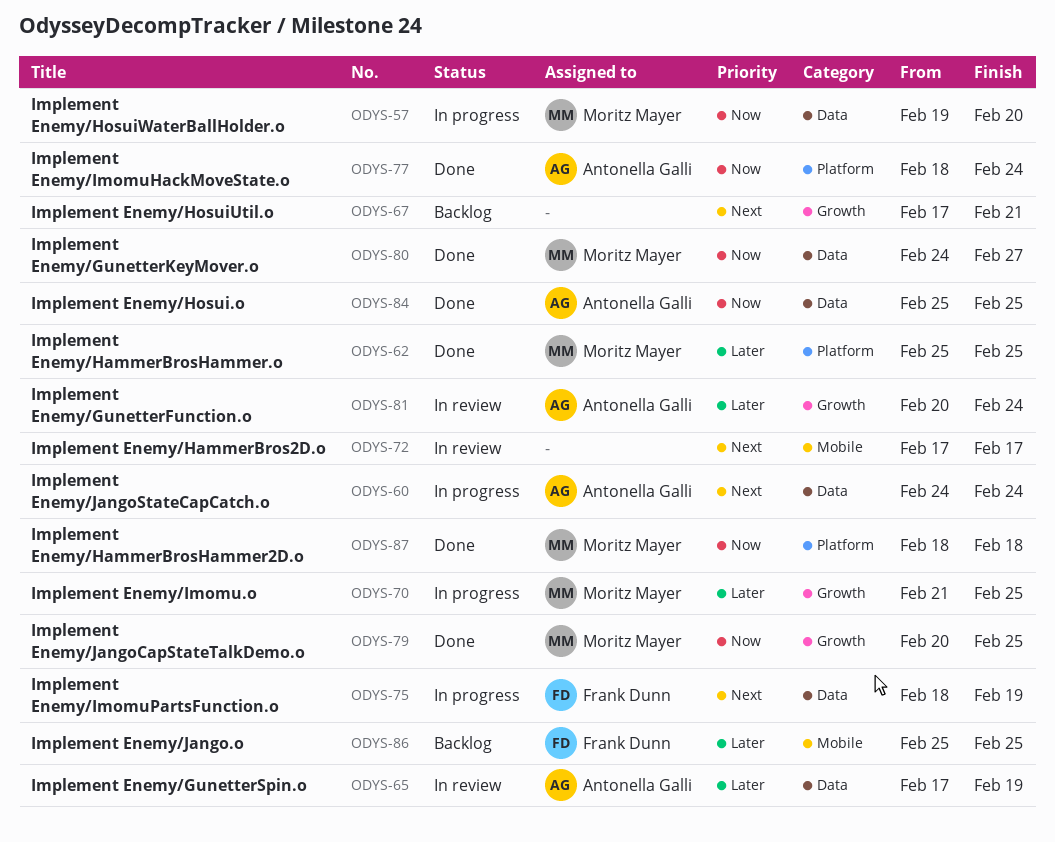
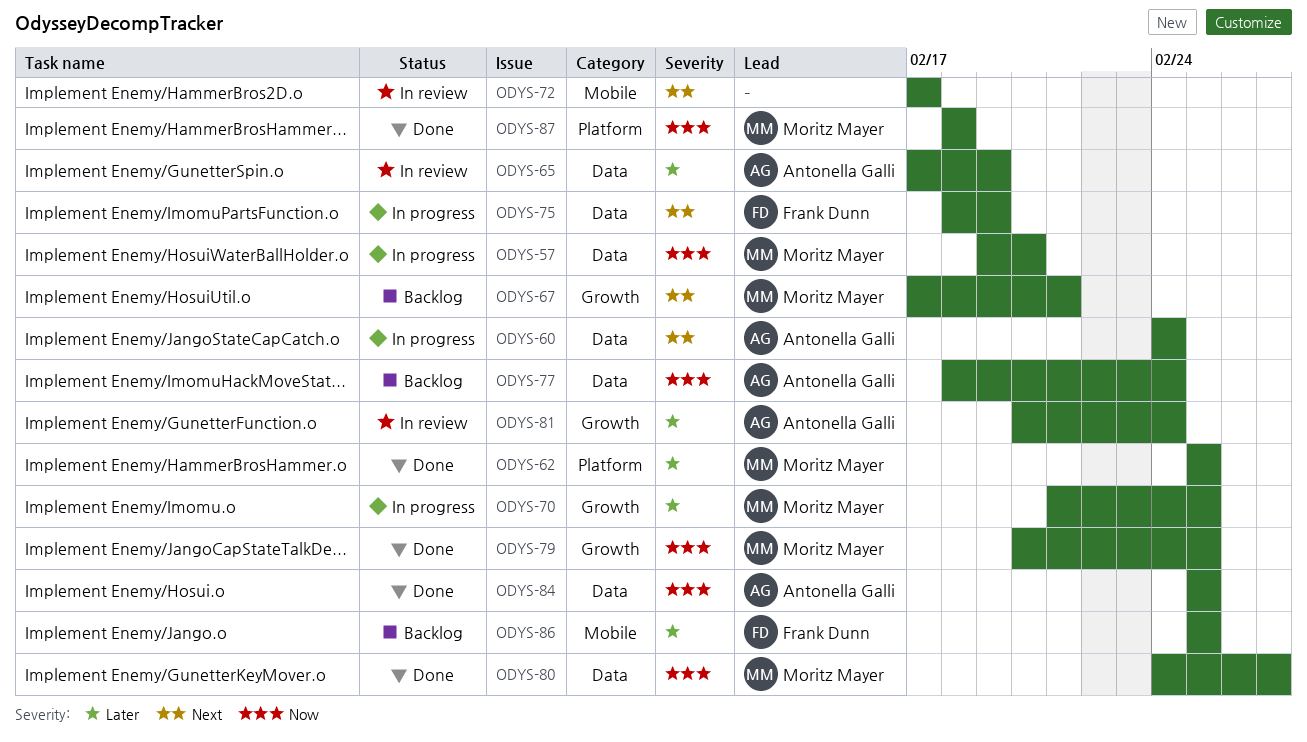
ODYS-67, owner: none -> Moritz Mayer
ODYS-77, status: Done -> Backlog
ODYS-77, label: Platform -> Data

